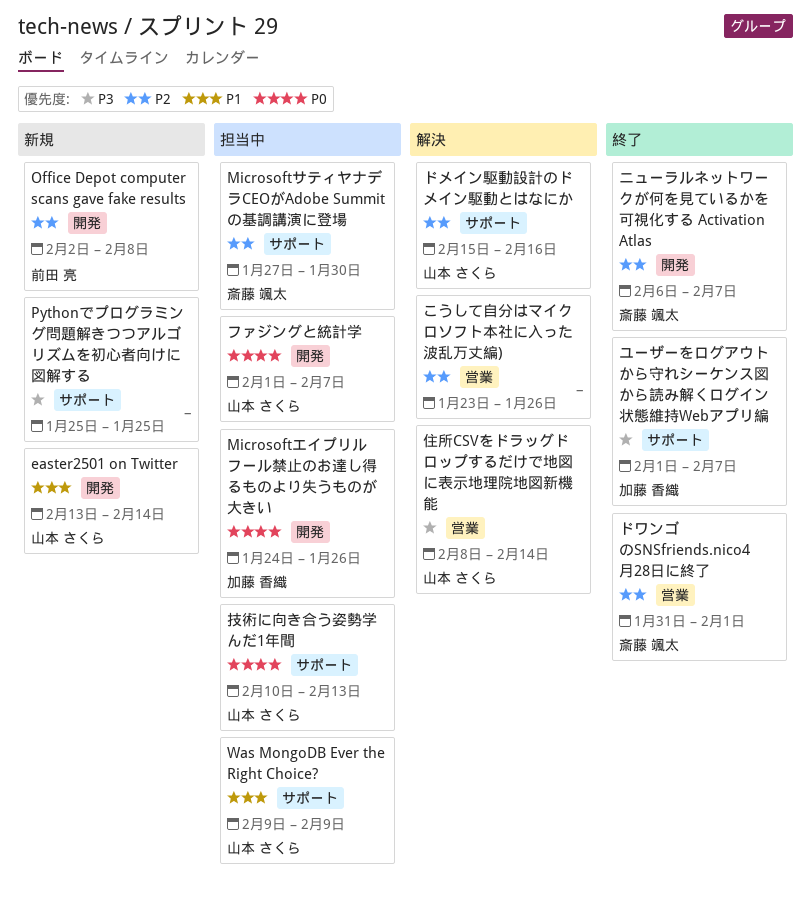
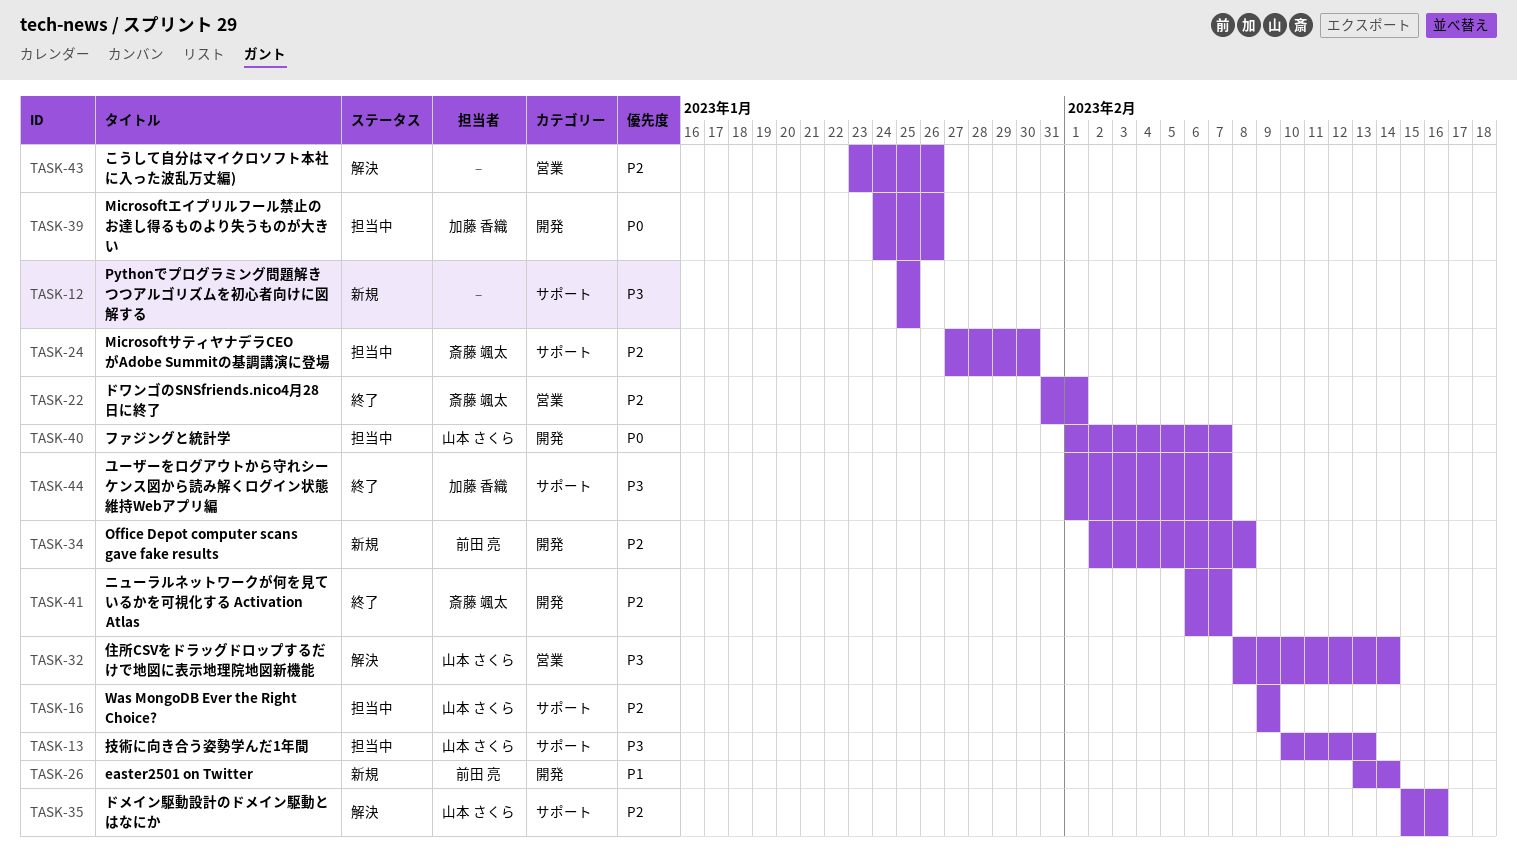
easter2501 on Twitter, owner: 山本 さくら -> 前田 亮
Was MongoDB Ever the Right Choice?, priority: P1 -> P2
技術に向き合う姿勢学んだ1年間, priority: P0 -> P3

